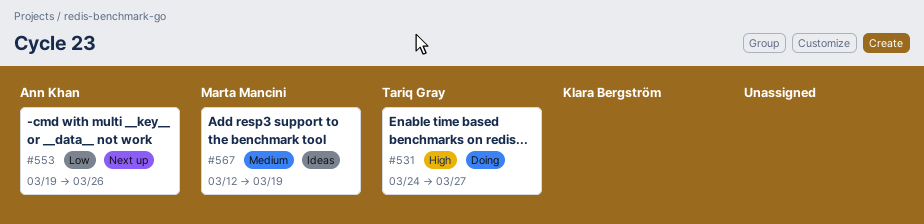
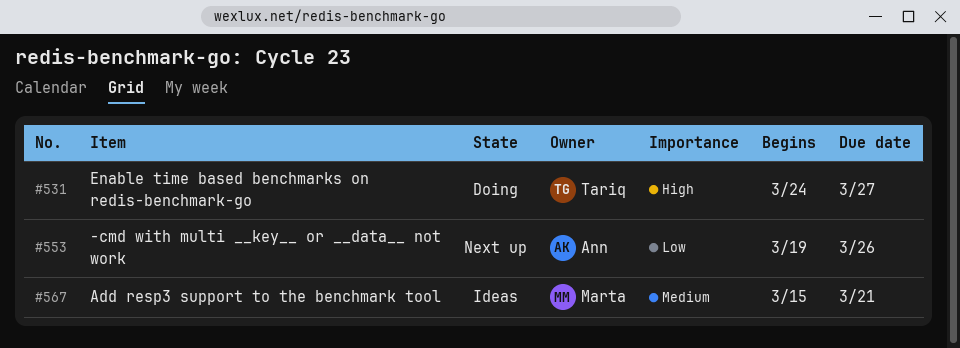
#567, start: Mar 12 -> Mar 15
#567, due: Mar 19 -> Mar 21

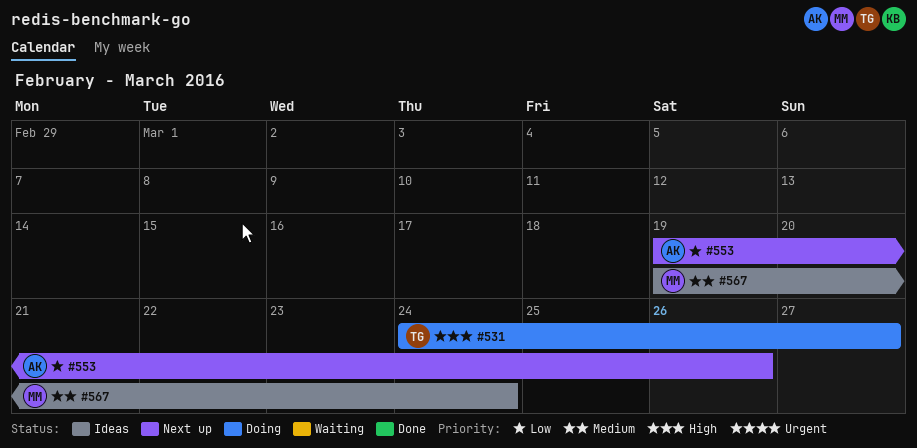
#567, start: Mar 15 -> Mar 19
#567, due: Mar 21 -> Mar 24

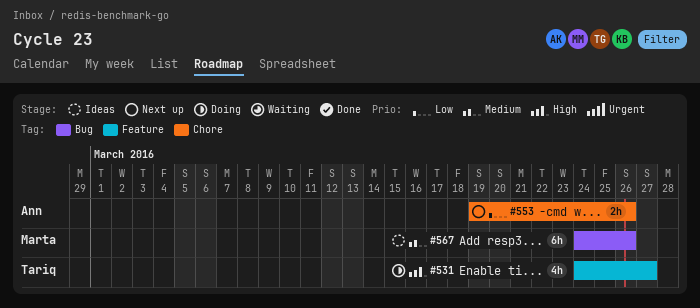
#567, start: Mar 19 -> Mar 24
#567, due: Mar 24 -> Mar 26

